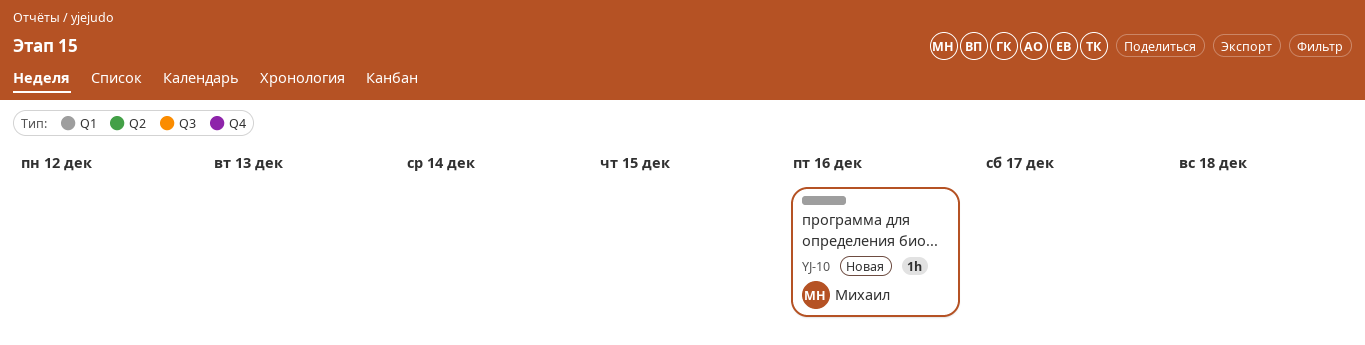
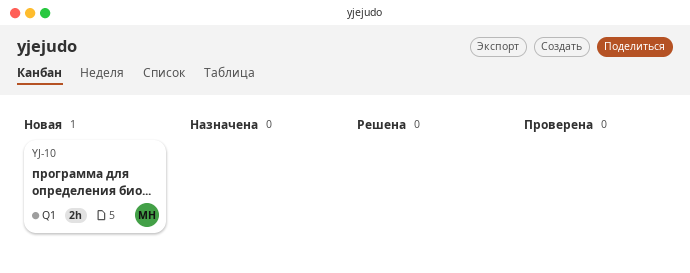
YJ-10, estimate: 1h -> 2h

